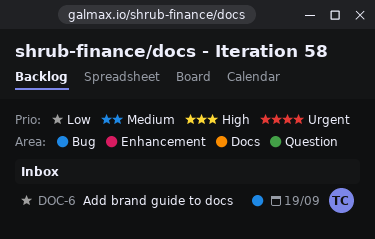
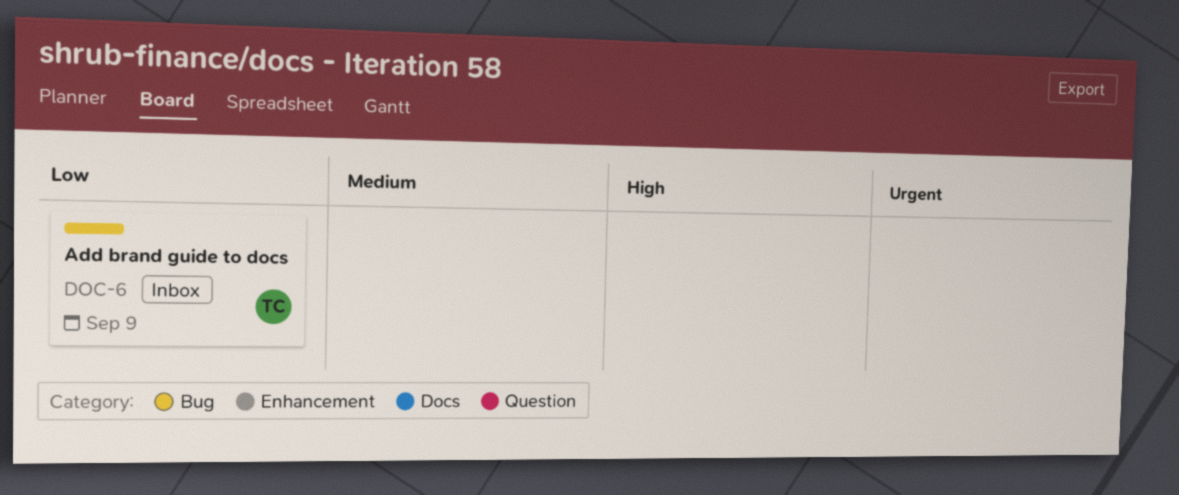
DOC-6, due: Sep 19 -> Sep 9

